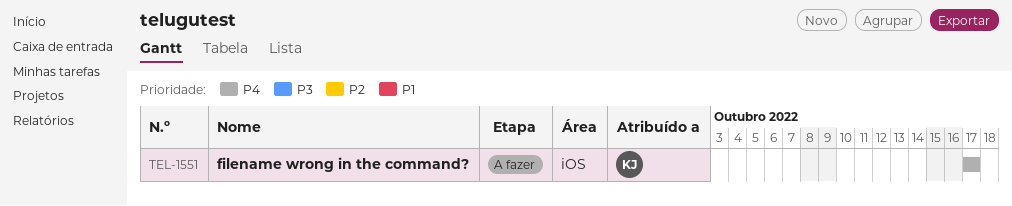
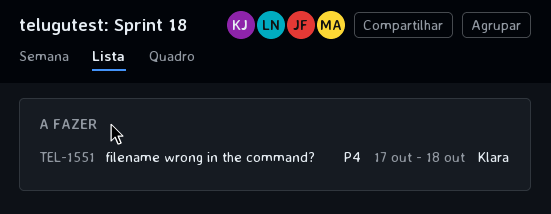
TEL-1551, due: Oct 17 -> Oct 18

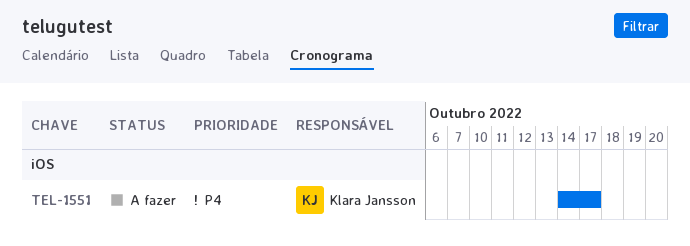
TEL-1551, start: Oct 17 -> Oct 14
TEL-1551, due: Oct 18 -> Oct 17

